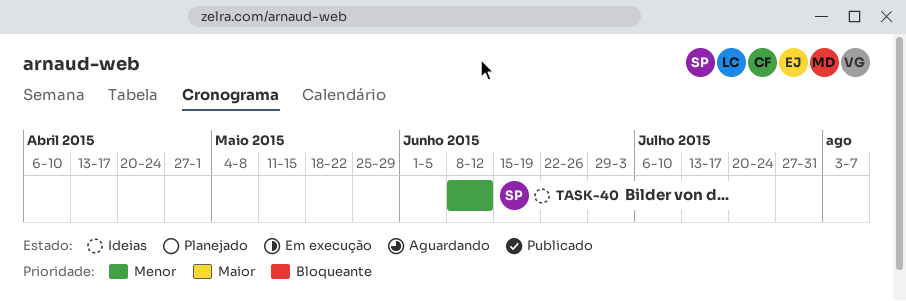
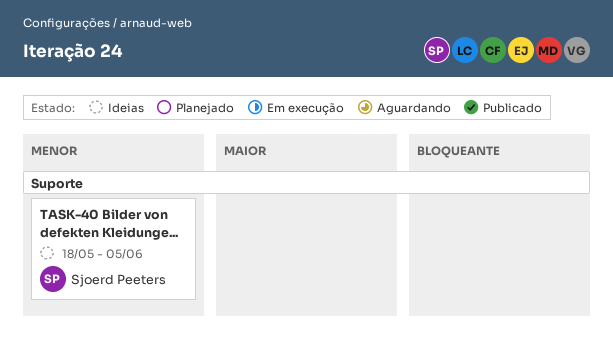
TASK-40, start: Jun 8 -> May 18
TASK-40, due: Jun 12 -> Jun 5

